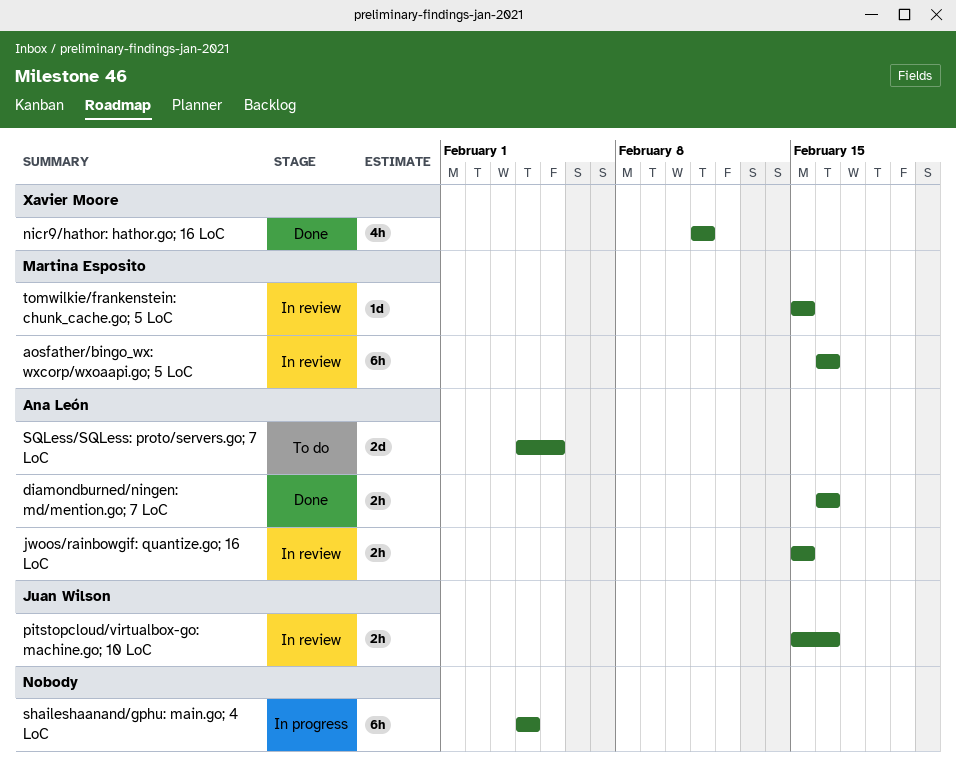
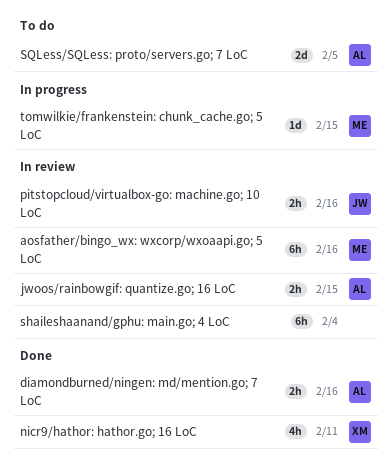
shaileshaanand/gphu: main.go; 4 LoC, status: In progress -> In review
tomwilkie/frankenstein: chunk_cache.go; 5 LoC, status: In review -> In progress

